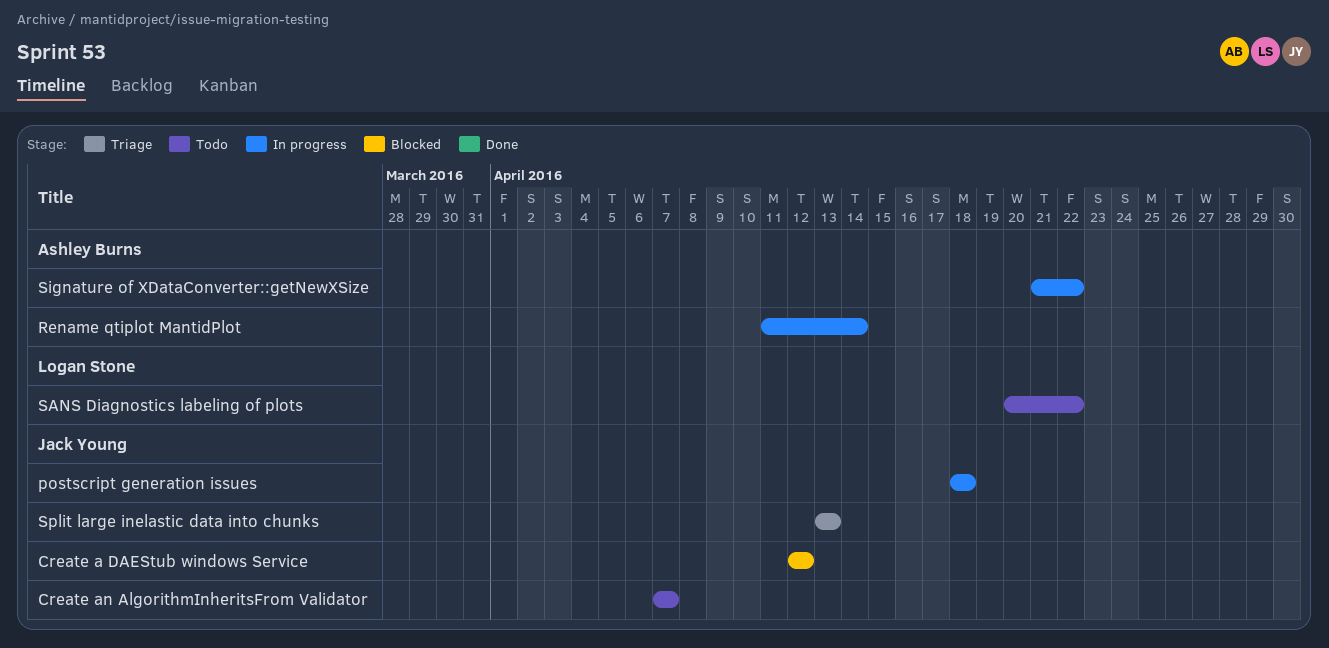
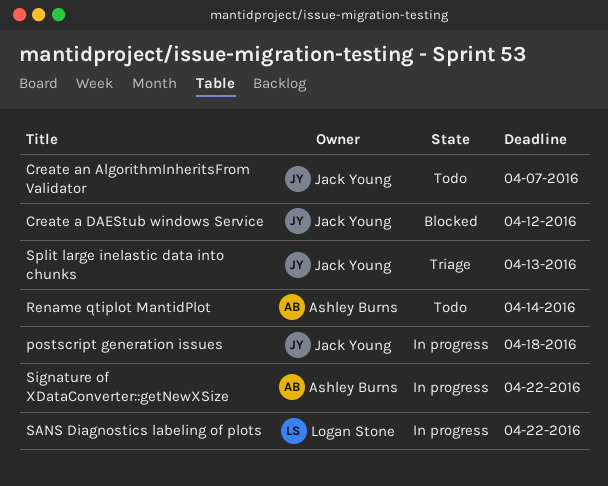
Rename qtiplot MantidPlot, status: In progress -> Todo
SANS Diagnostics labeling of plots, status: Todo -> In progress

